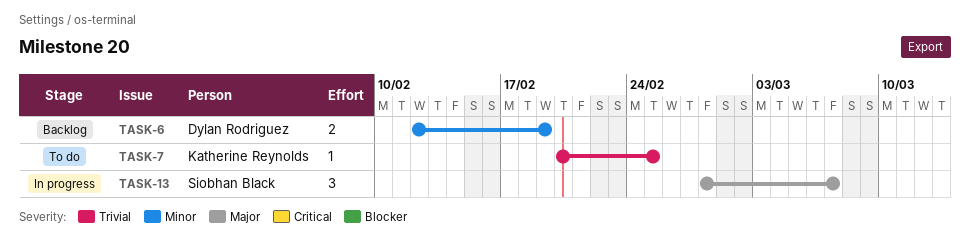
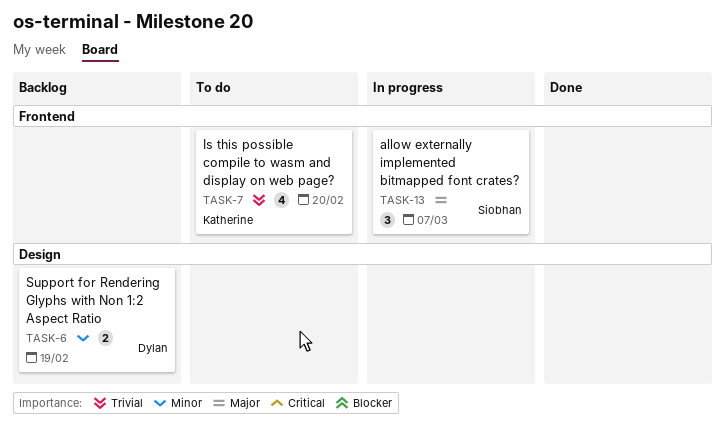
TASK-7, estimate: 1 -> 4
TASK-7, due: Feb 25 -> Feb 20

